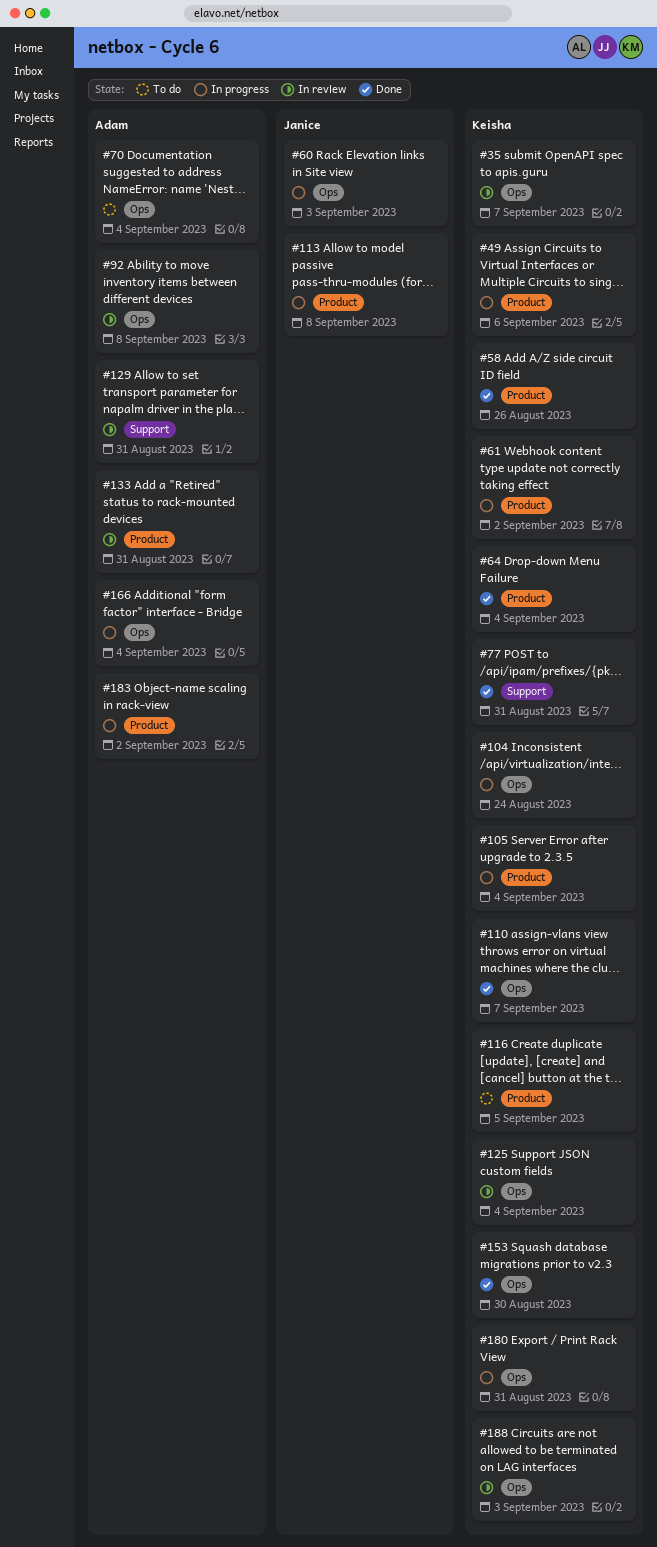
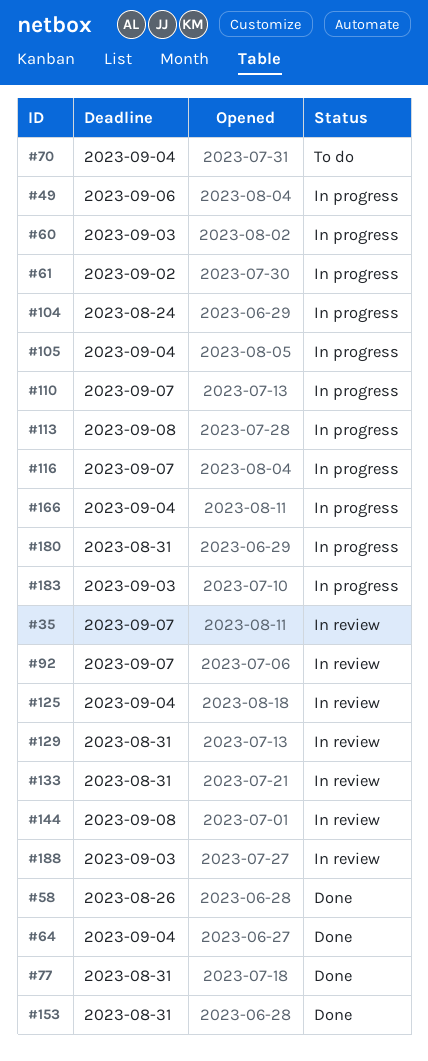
#92, due: Sep 8 -> Sep 7
#110, status: Done -> In progress
#116, status: To do -> In progress
#116, due: Sep 5 -> Sep 7
#144: none -> present
#153, due: Aug 30 -> Aug 31
#183, due: Sep 2 -> Sep 3

